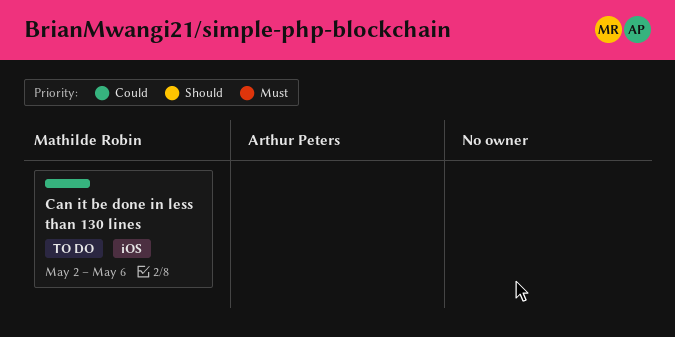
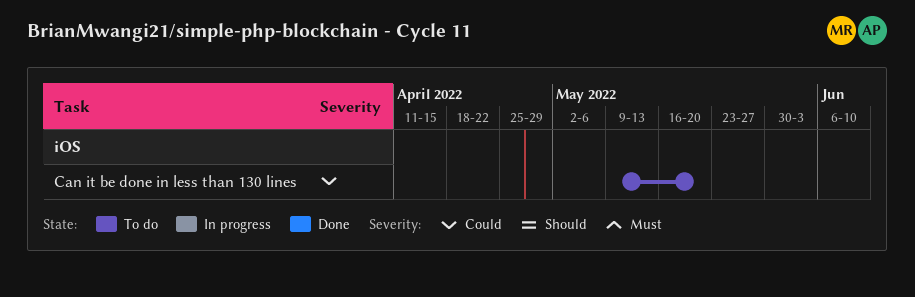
Can it be done in less than 130 lines, start: May 2 -> May 9
Can it be done in less than 130 lines, due: May 6 -> May 20

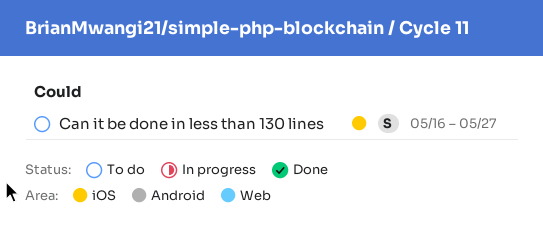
Can it be done in less than 130 lines, start: May 9 -> May 16
Can it be done in less than 130 lines, due: May 20 -> May 27

